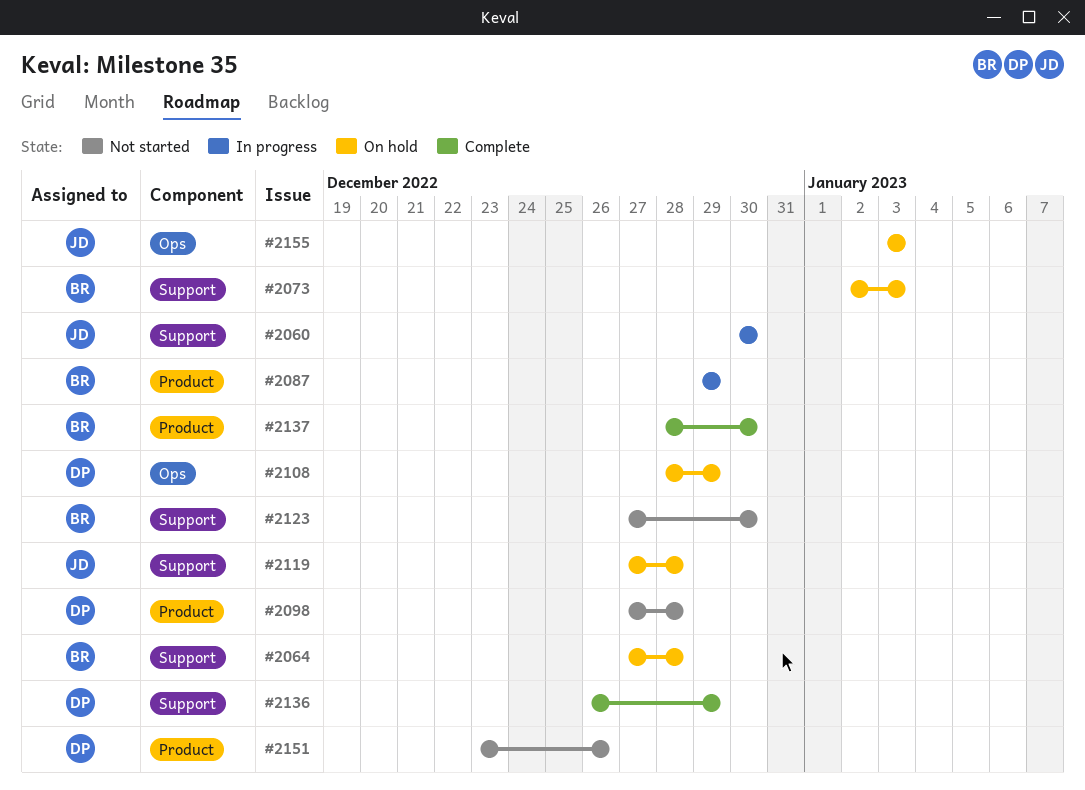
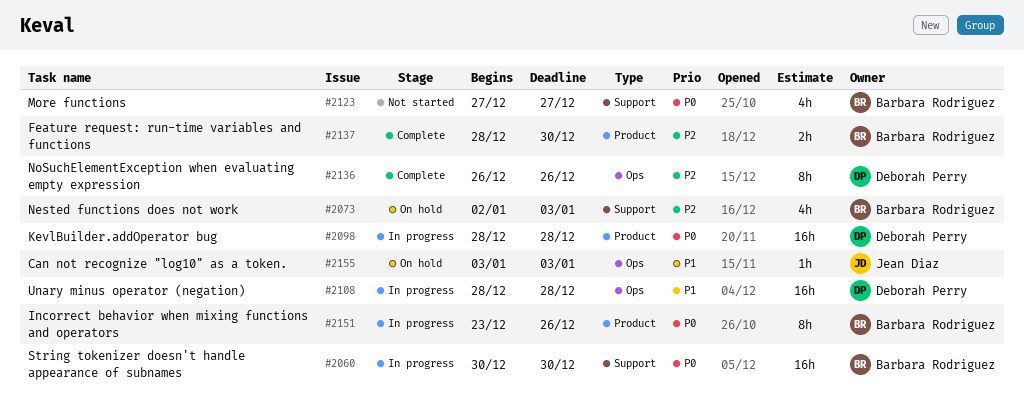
#2060, owner: Jean Diaz -> Barbara Rodriguez
#2064: present -> none
#2087: present -> none
#2098, status: Not started -> In progress
#2098, start: Dec 27 -> Dec 28
#2108, status: On hold -> In progress
#2108, due: Dec 29 -> Dec 28
#2119: present -> none
#2123, due: Dec 30 -> Dec 27
#2136, label: Support -> Ops
#2136, due: Dec 29 -> Dec 26
#2151, status: Not started -> In progress
#2151, owner: Deborah Perry -> Barbara Rodriguez

